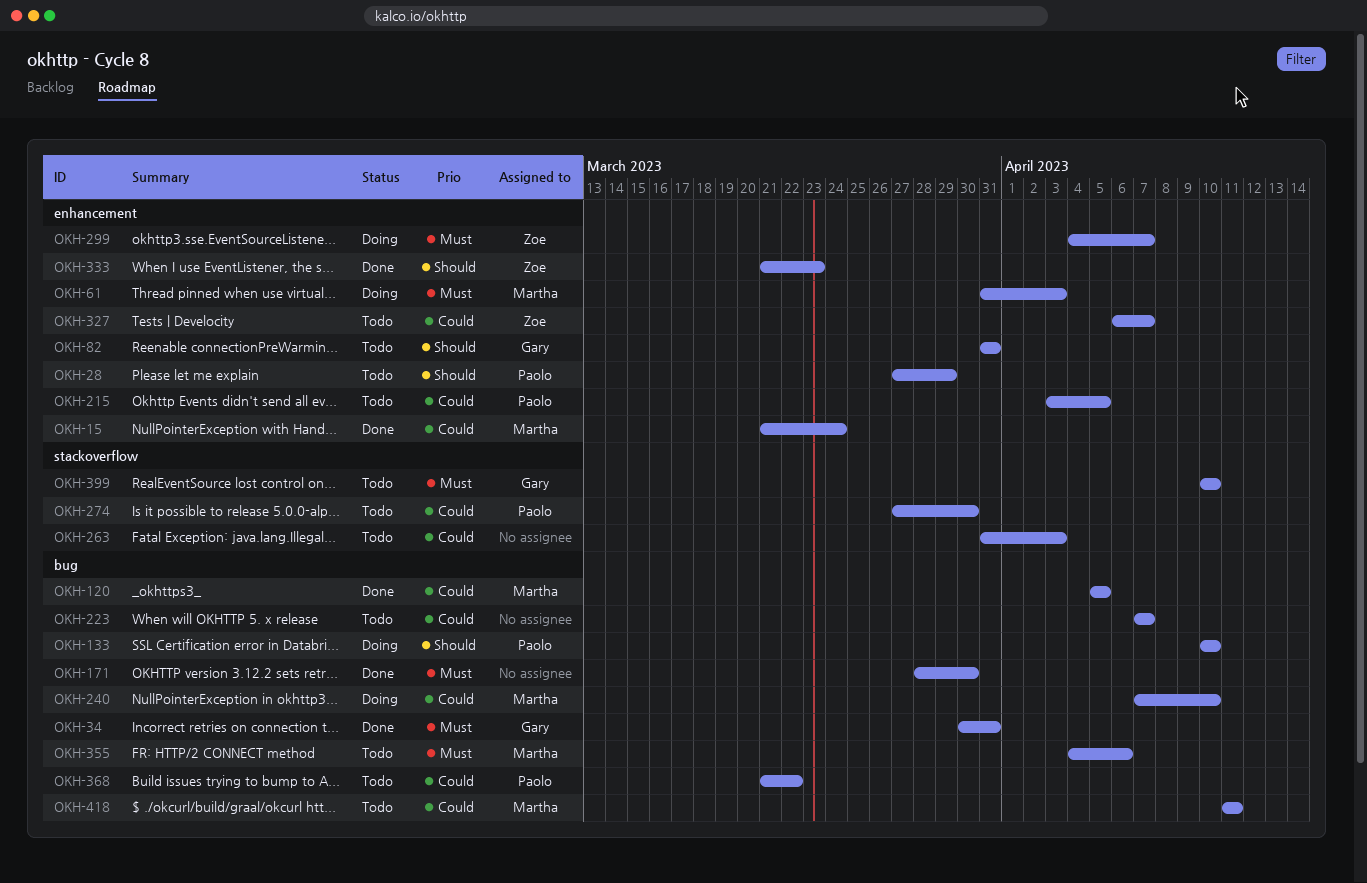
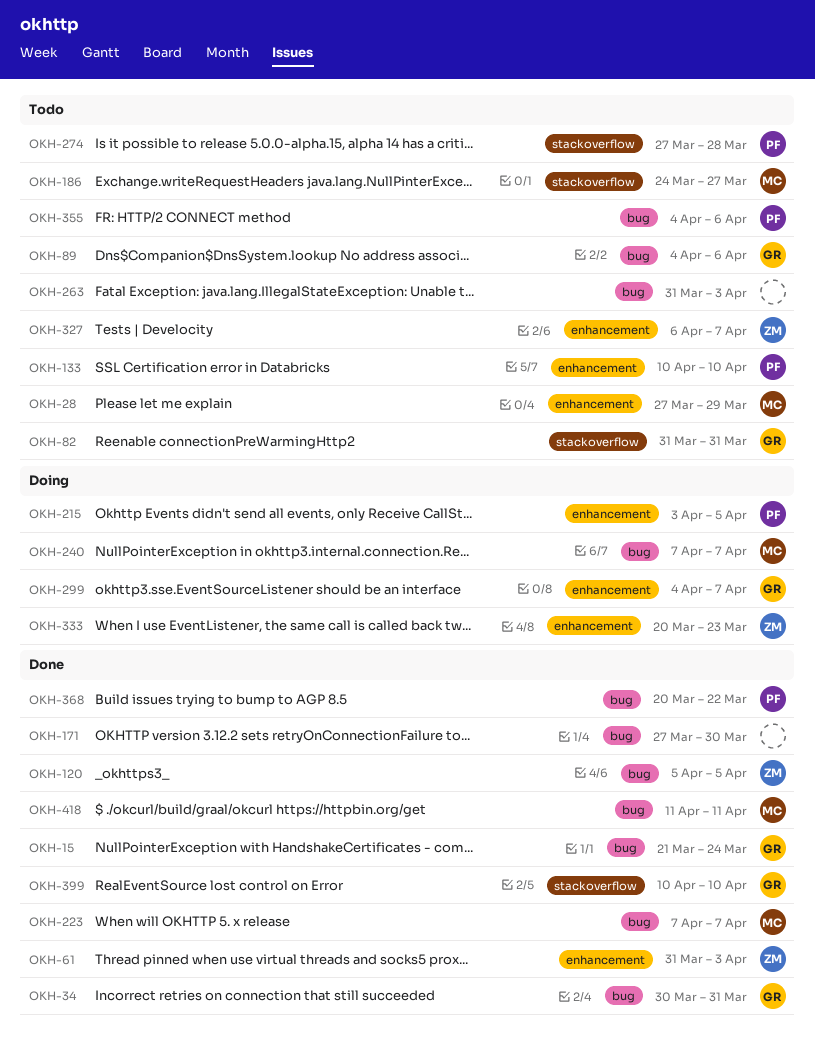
OKH-15, owner: Martha -> Gary
OKH-15, label: enhancement -> bug
OKH-28, owner: Paolo -> Martha
OKH-61, status: Doing -> Done
OKH-61, owner: Martha -> Zoe
OKH-82, label: enhancement -> stackoverflow
OKH-89: none -> present
OKH-120, owner: Martha -> Zoe
OKH-133, status: Doing -> Todo
OKH-133, label: bug -> enhancement
OKH-171, start: Mar 28 -> Mar 27
OKH-186: none -> present
OKH-215, status: Todo -> Doing
OKH-223, status: Todo -> Done
OKH-223, owner: none -> Martha
OKH-240, due: Apr 10 -> Apr 7
OKH-263, label: stackoverflow -> bug
OKH-274, due: Mar 30 -> Mar 28
OKH-299, owner: Zoe -> Gary
OKH-333, status: Done -> Doing
OKH-333, start: Mar 21 -> Mar 20
OKH-355, owner: Martha -> Paolo
OKH-368, status: Todo -> Done
OKH-368, start: Mar 21 -> Mar 20
OKH-399, status: Todo -> Done
OKH-418, status: Todo -> Done

